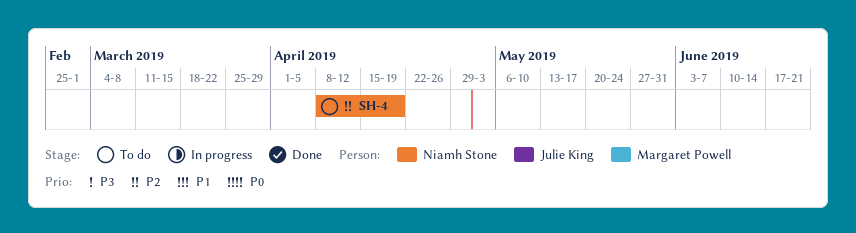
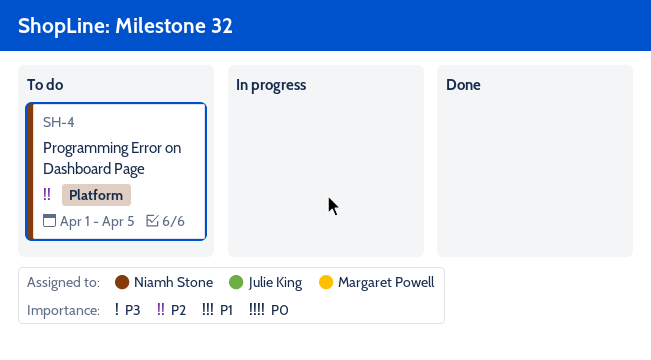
SH-4, start: Apr 8 -> Apr 1
SH-4, due: Apr 19 -> Apr 5

